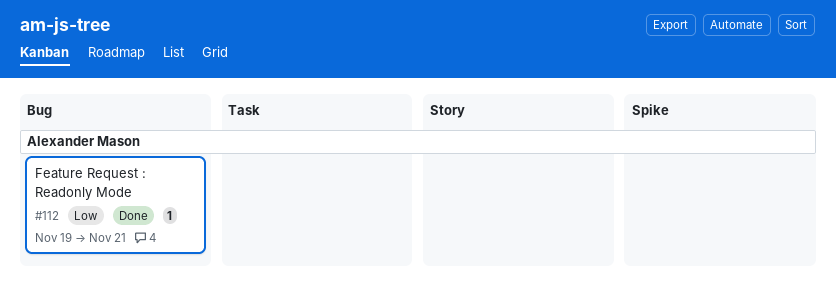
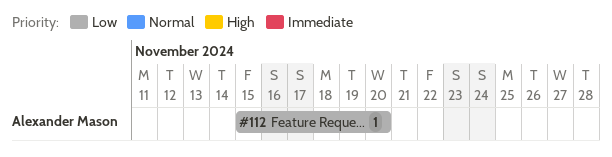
#112, start: Nov 19 -> Nov 15
#112, due: Nov 21 -> Nov 20

